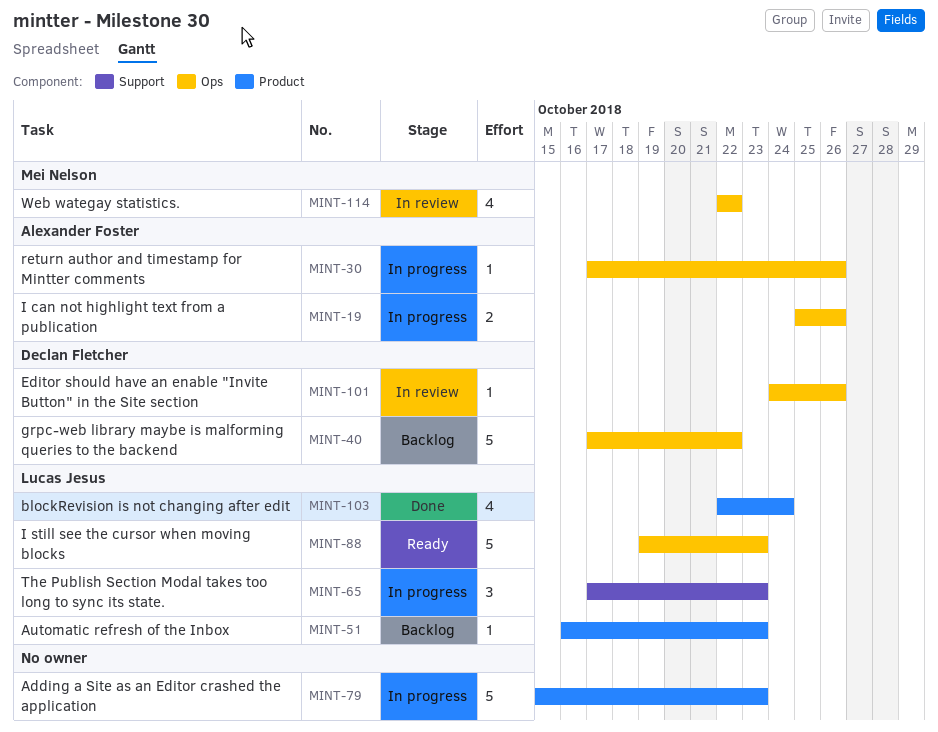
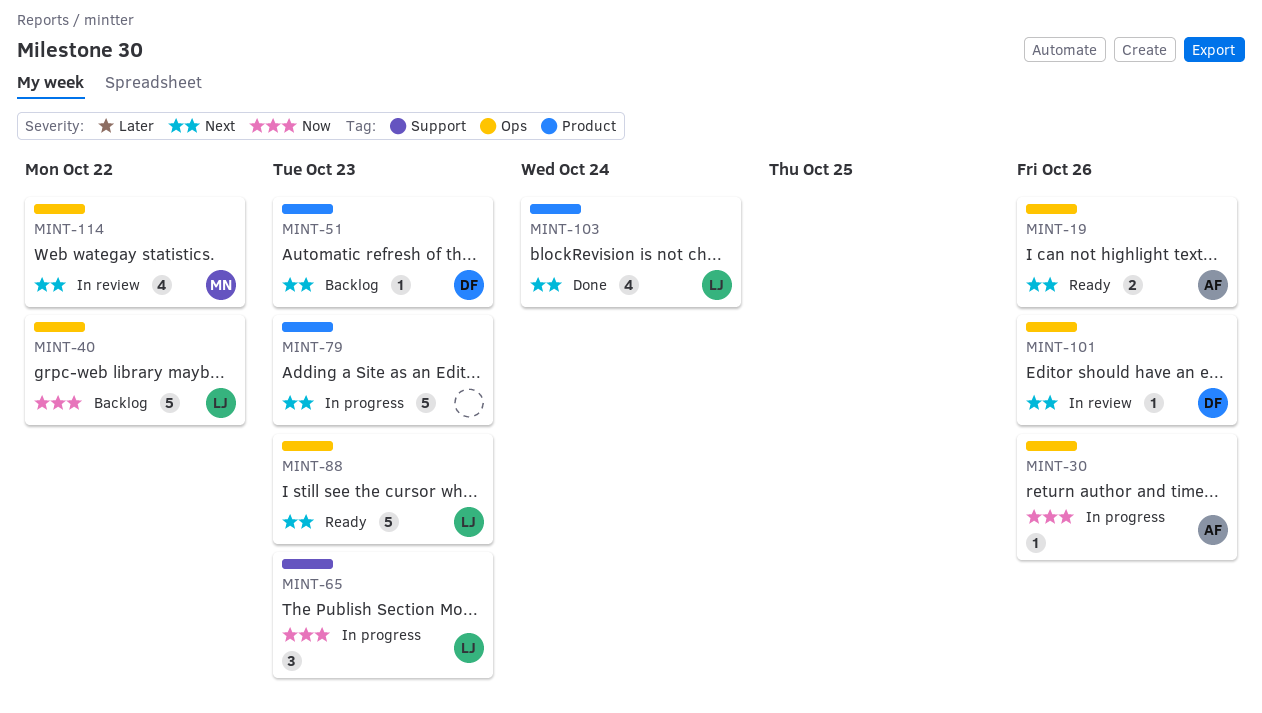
MINT-19, status: In progress -> Ready
MINT-40, owner: Declan Fletcher -> Lucas Jesus
MINT-51, owner: Lucas Jesus -> Declan Fletcher

